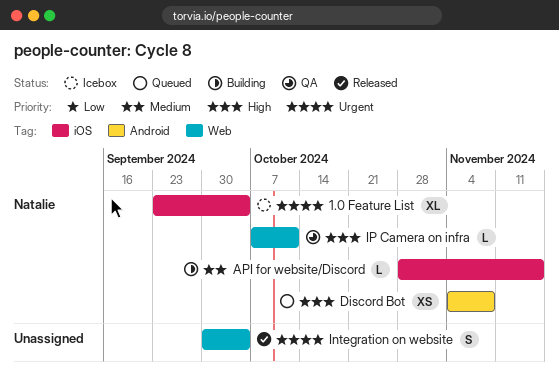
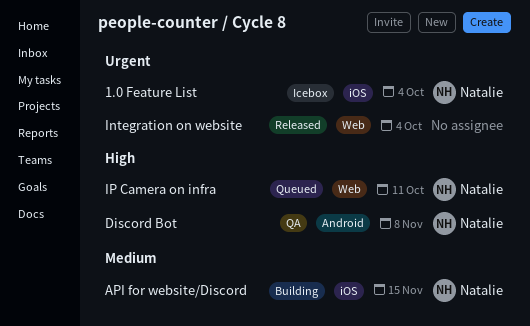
Discord Bot, status: Queued -> QA
IP Camera on infra, status: QA -> Queued

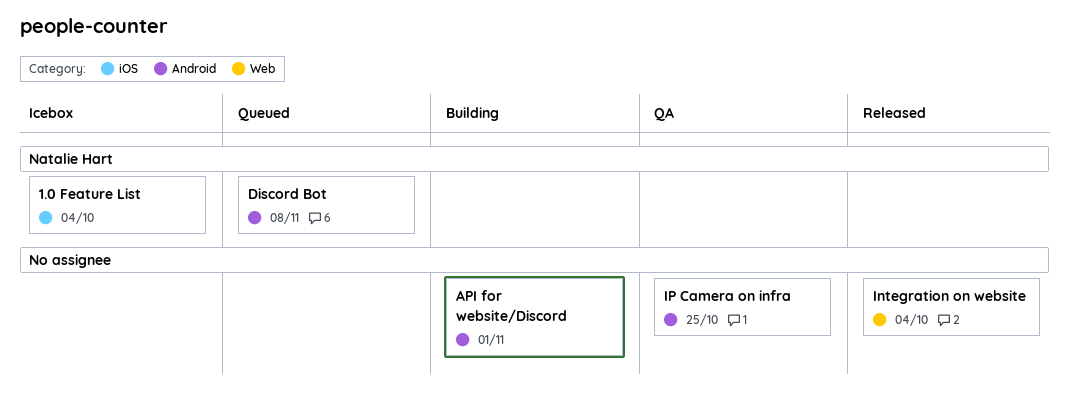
API for website/Discord, owner: Natalie Hart -> none
API for website/Discord, label: iOS -> Android
API for website/Discord, due: Nov 15 -> Nov 1
Discord Bot, status: QA -> Queued
IP Camera on infra, status: Queued -> QA
IP Camera on infra, owner: Natalie Hart -> none
IP Camera on infra, label: Web -> Android
IP Camera on infra, due: Oct 11 -> Oct 25

